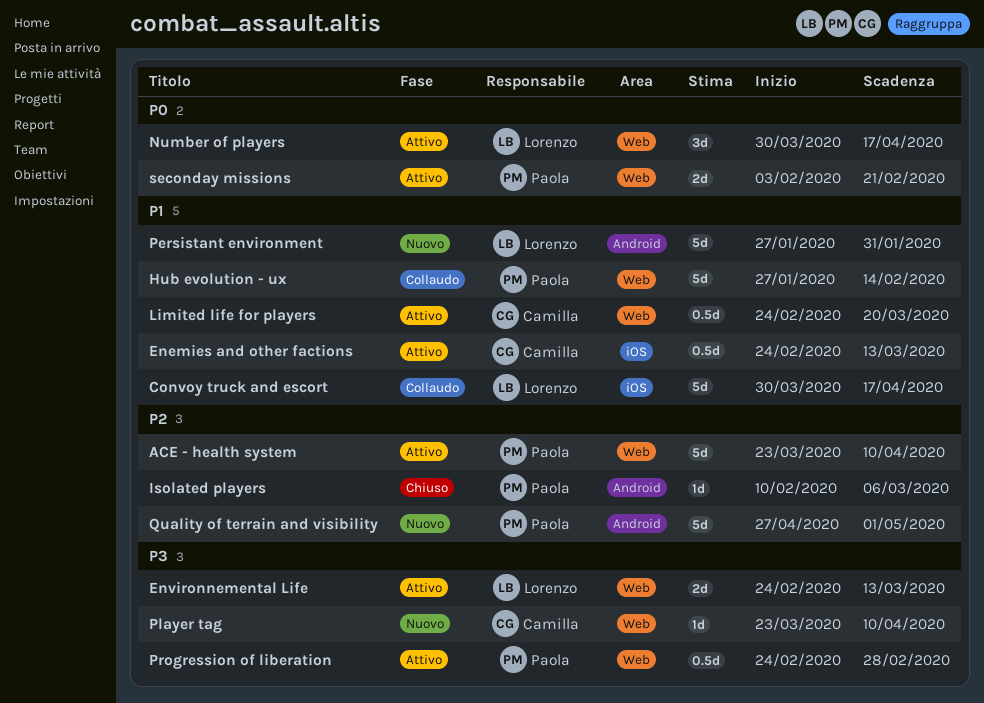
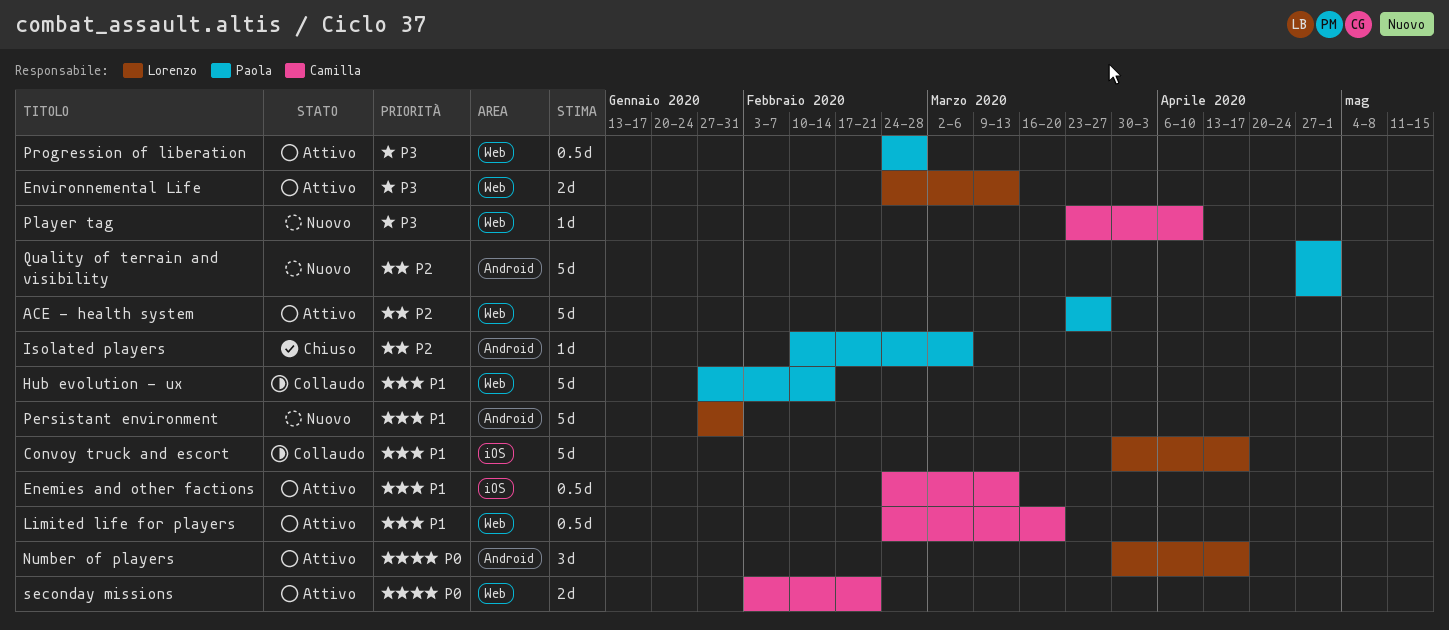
ACE - health system, due: Apr 10 -> Mar 27
Number of players, label: Web -> Android
seconday missions, owner: Paola -> Camilla

